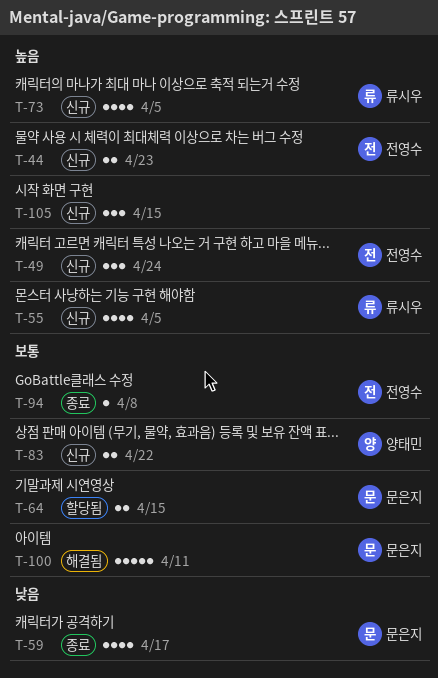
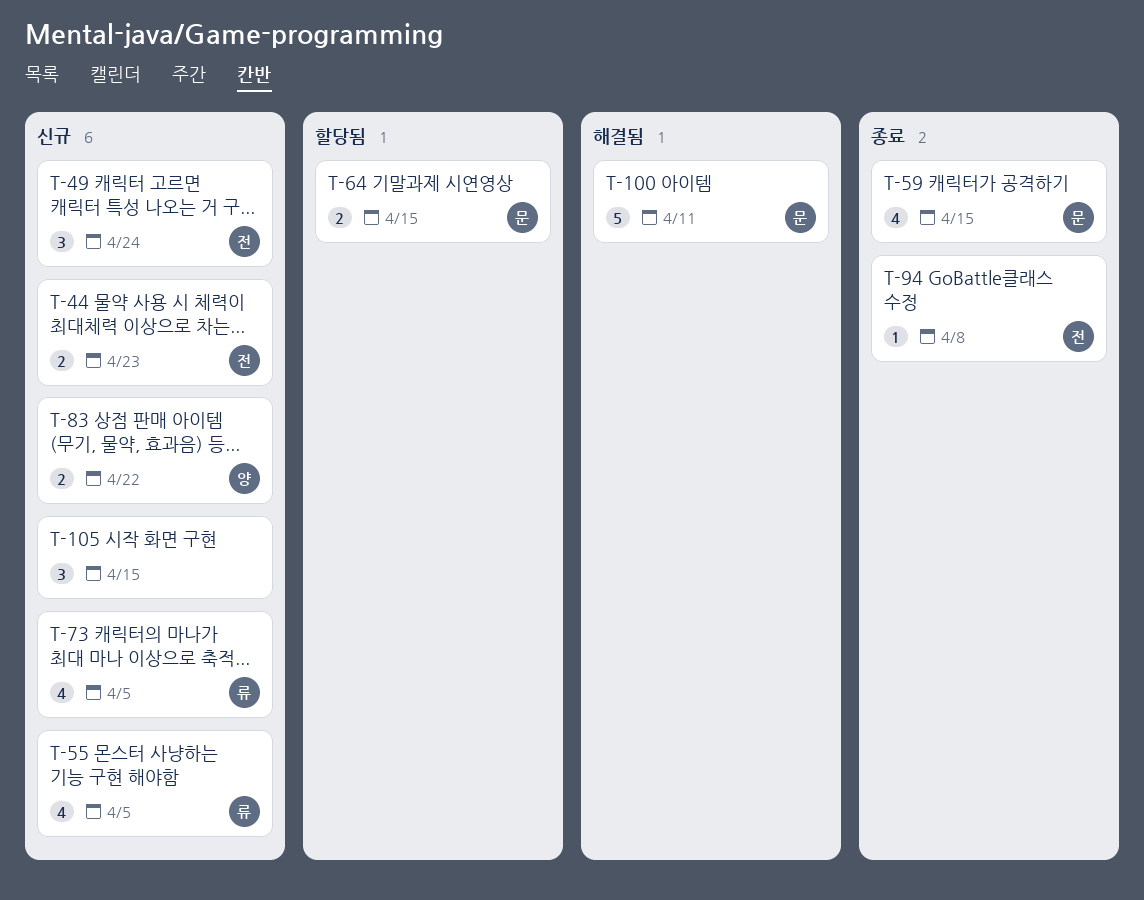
T-59, due: Apr 17 -> Apr 15

